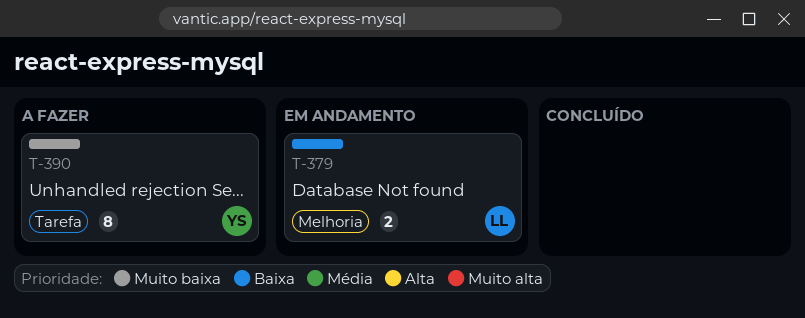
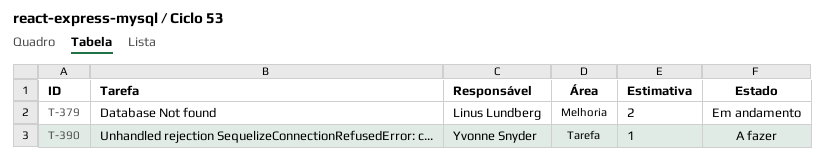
T-390, estimate: 8 -> 1

